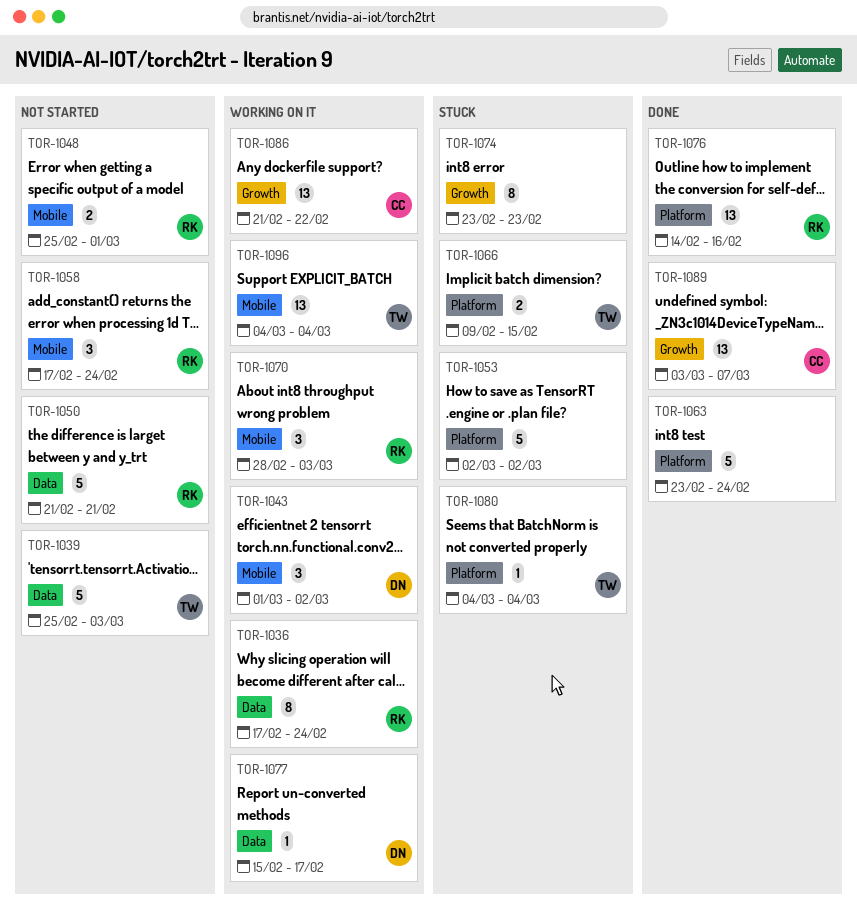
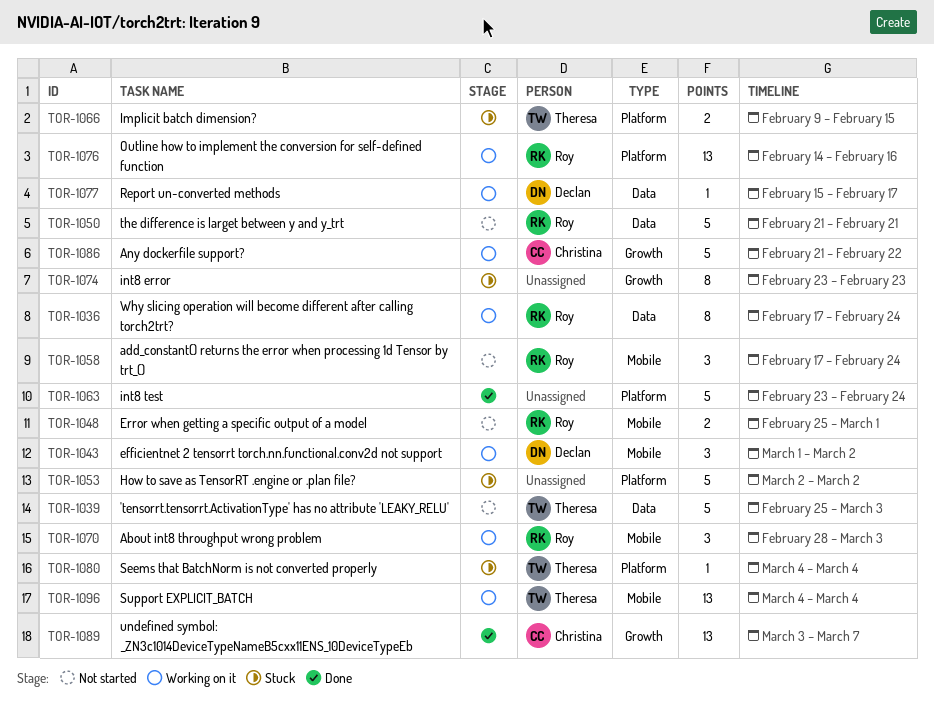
TOR-1076, status: Done -> Working on it
TOR-1086, estimate: 13 -> 5

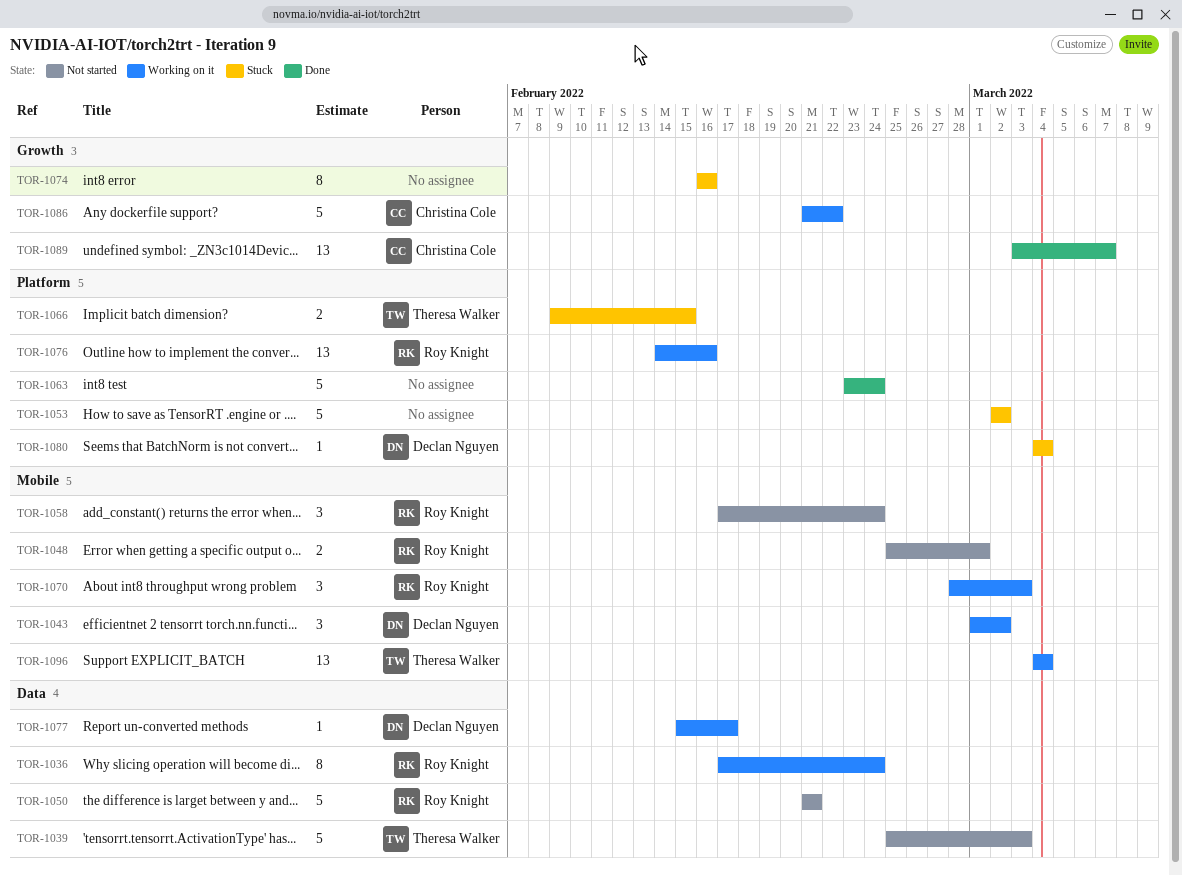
TOR-1074, start: Feb 23 -> Feb 16
TOR-1074, due: Feb 23 -> Feb 16
TOR-1080, owner: Theresa Walker -> Declan Nguyen

